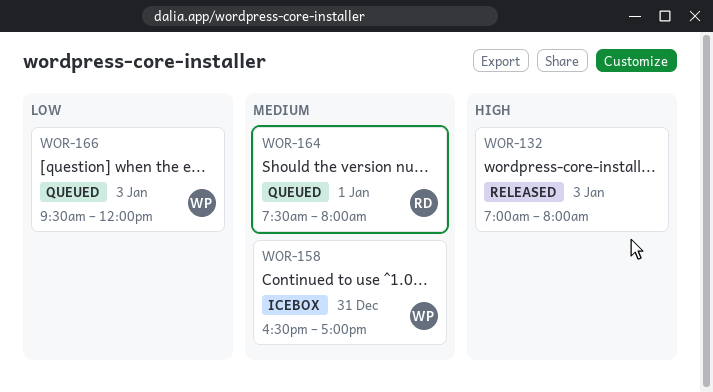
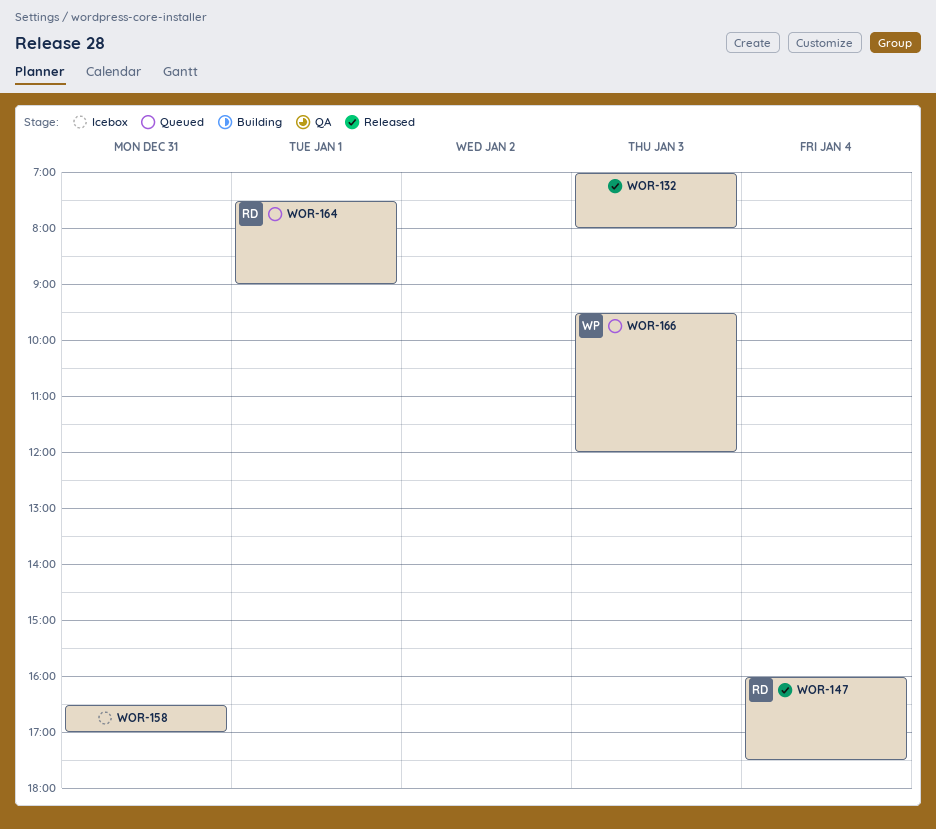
WOR-147: none -> present
WOR-158, owner: WP -> none
WOR-164, ends: 08:00 -> 09:00

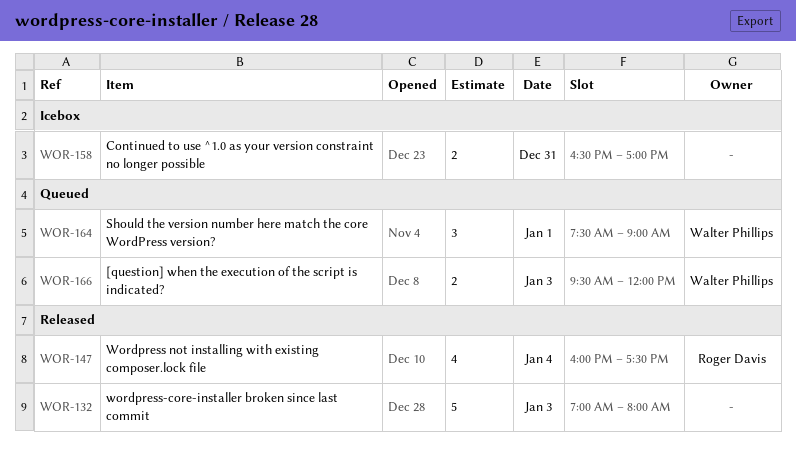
WOR-164, owner: Roger Davis -> Walter Phillips

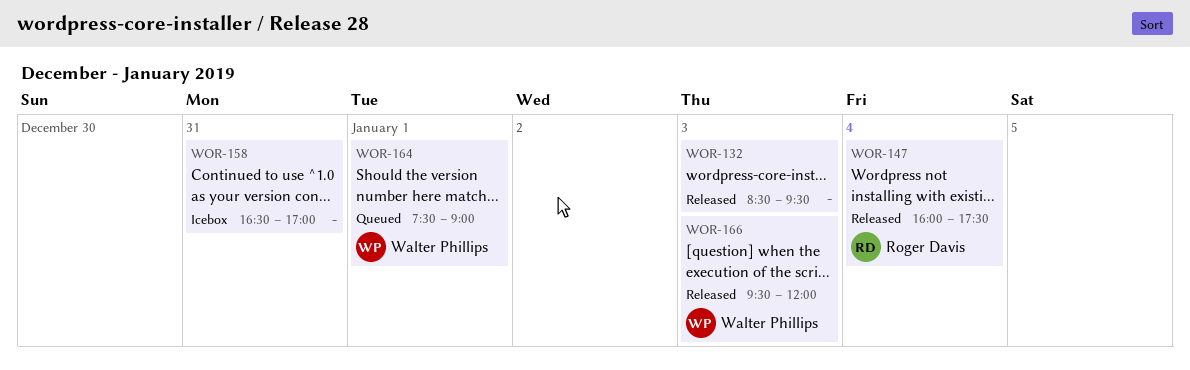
WOR-132, begins: 07:00 -> 08:30
WOR-132, ends: 08:00 -> 09:30
WOR-166, status: Queued -> Released

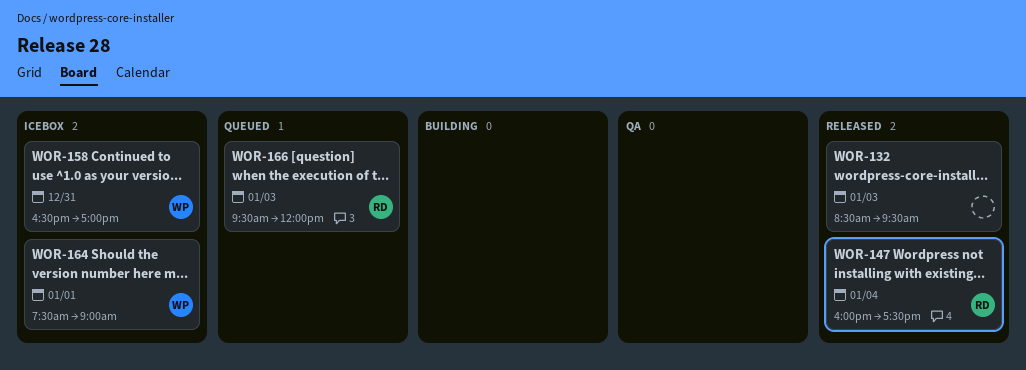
WOR-158, owner: none -> Walter Phillips
WOR-164, status: Queued -> Icebox
WOR-166, status: Released -> Queued
WOR-166, owner: Walter Phillips -> Roger Davis

